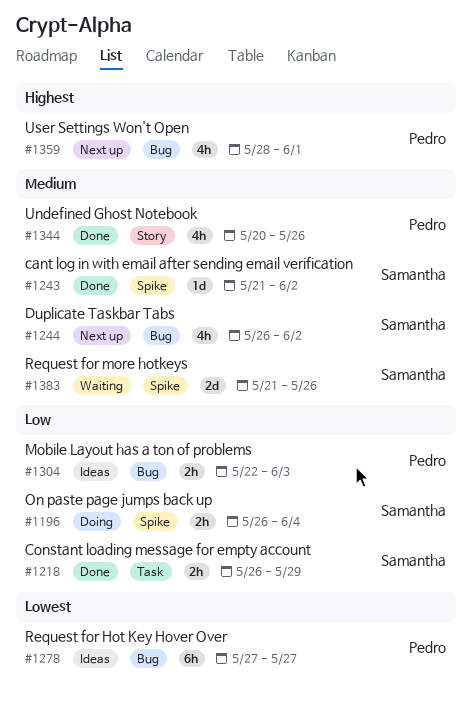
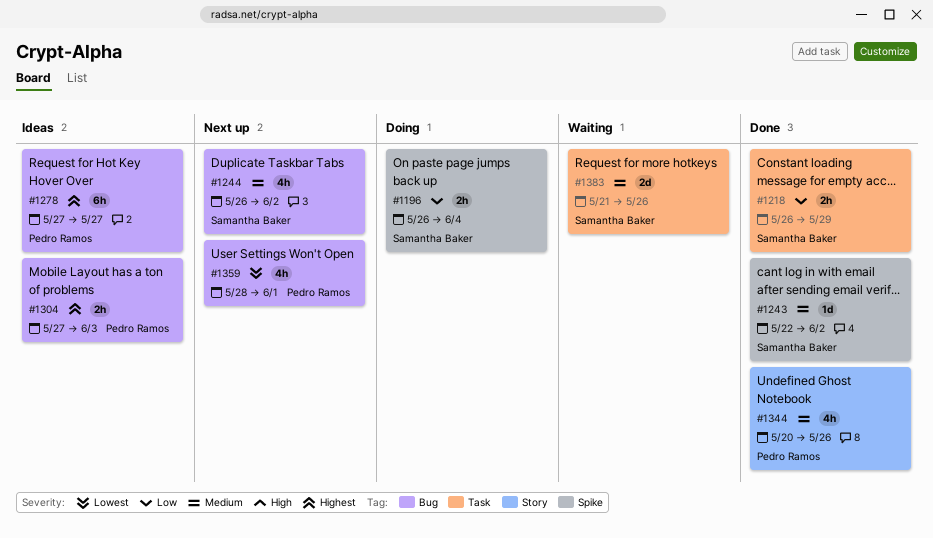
#1243, start: May 21 -> May 22
#1278, priority: Lowest -> Highest
#1304, priority: Low -> Highest
#1304, start: May 22 -> May 27
#1359, priority: Highest -> Lowest
#1383, label: Spike -> Task

